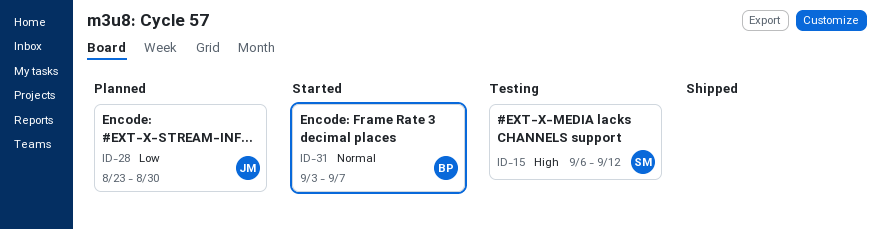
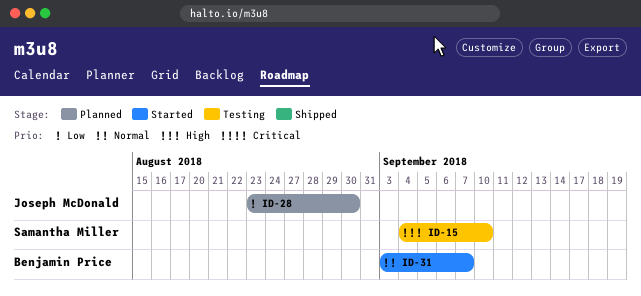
ID-15, start: Sep 6 -> Sep 4
ID-15, due: Sep 12 -> Sep 10

